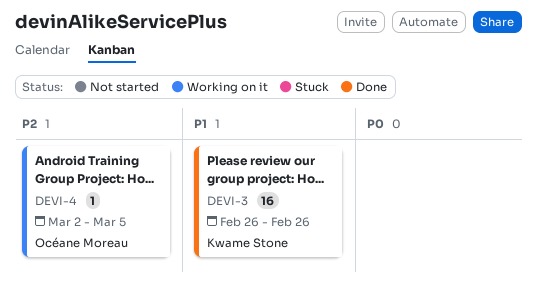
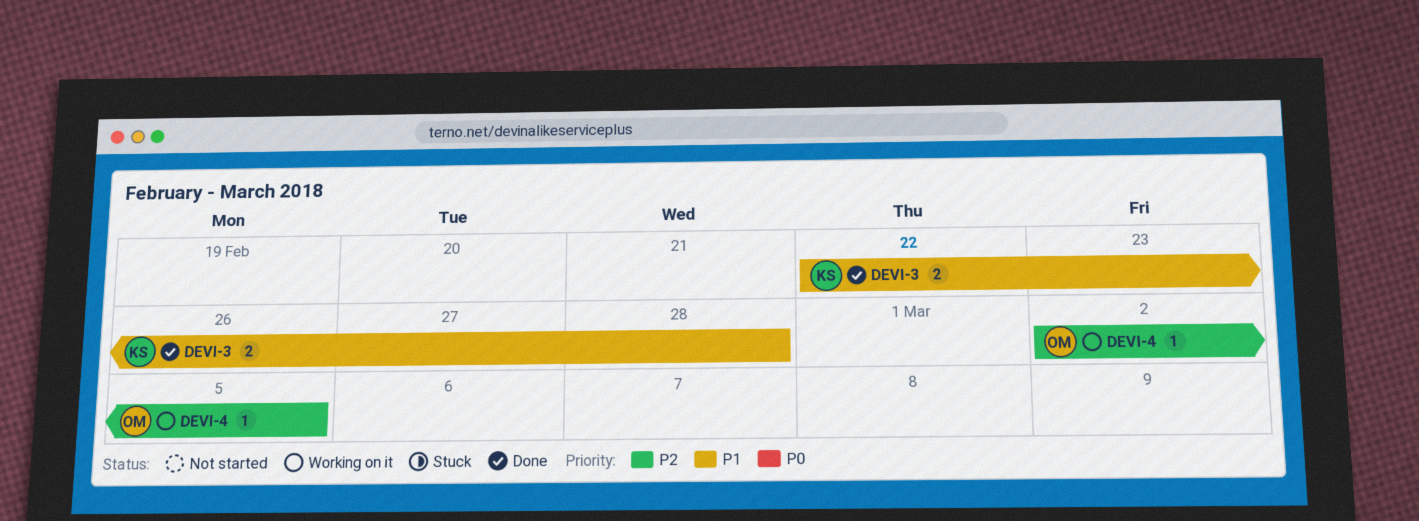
DEVI-3, estimate: 16 -> 2
DEVI-3, start: Feb 26 -> Feb 22
DEVI-3, due: Feb 26 -> Feb 28

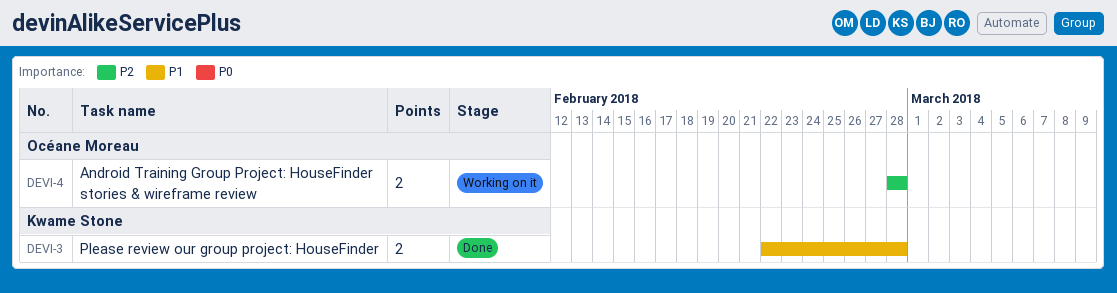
DEVI-4, estimate: 1 -> 2
DEVI-4, start: Mar 2 -> Feb 28
DEVI-4, due: Mar 5 -> Feb 28

